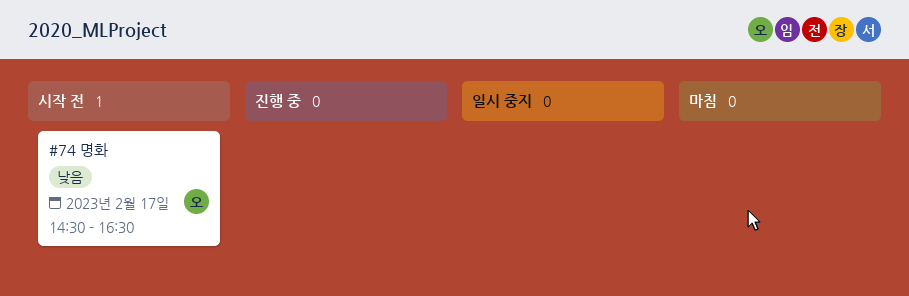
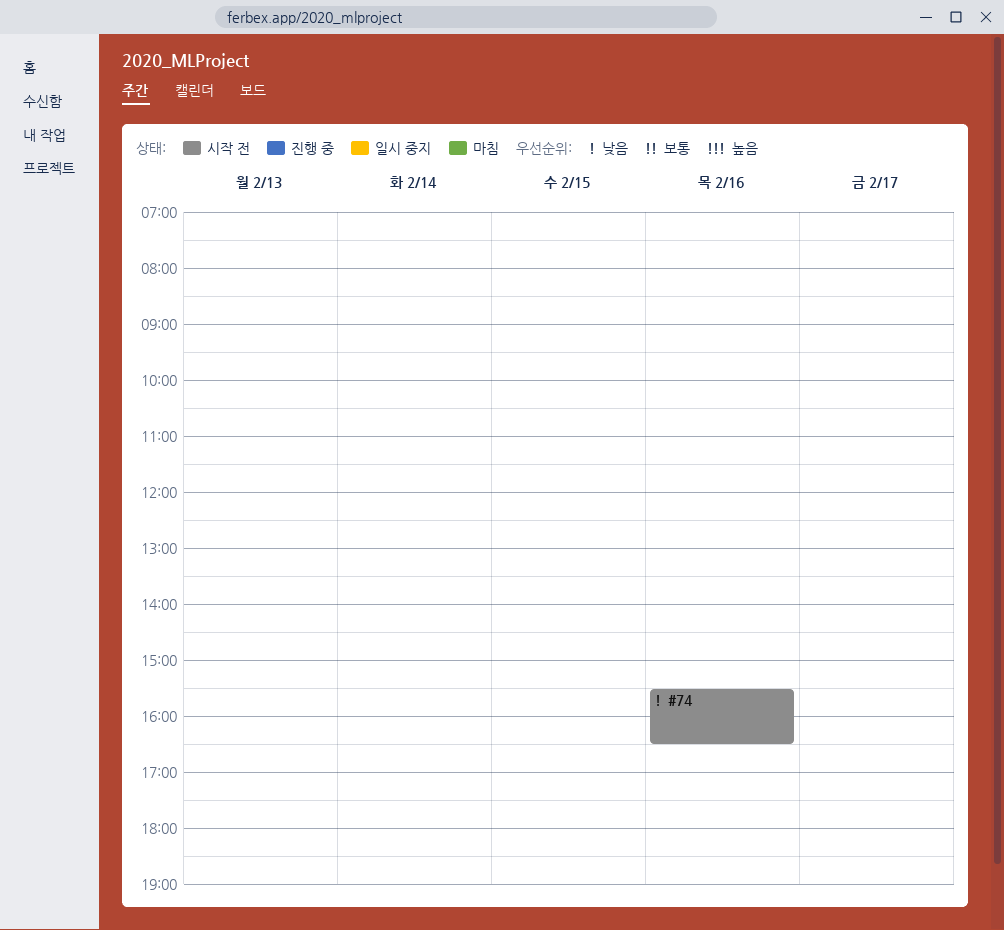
#74, day: Feb 17 -> Feb 16
#74, begins: 14:30 -> 15:30

